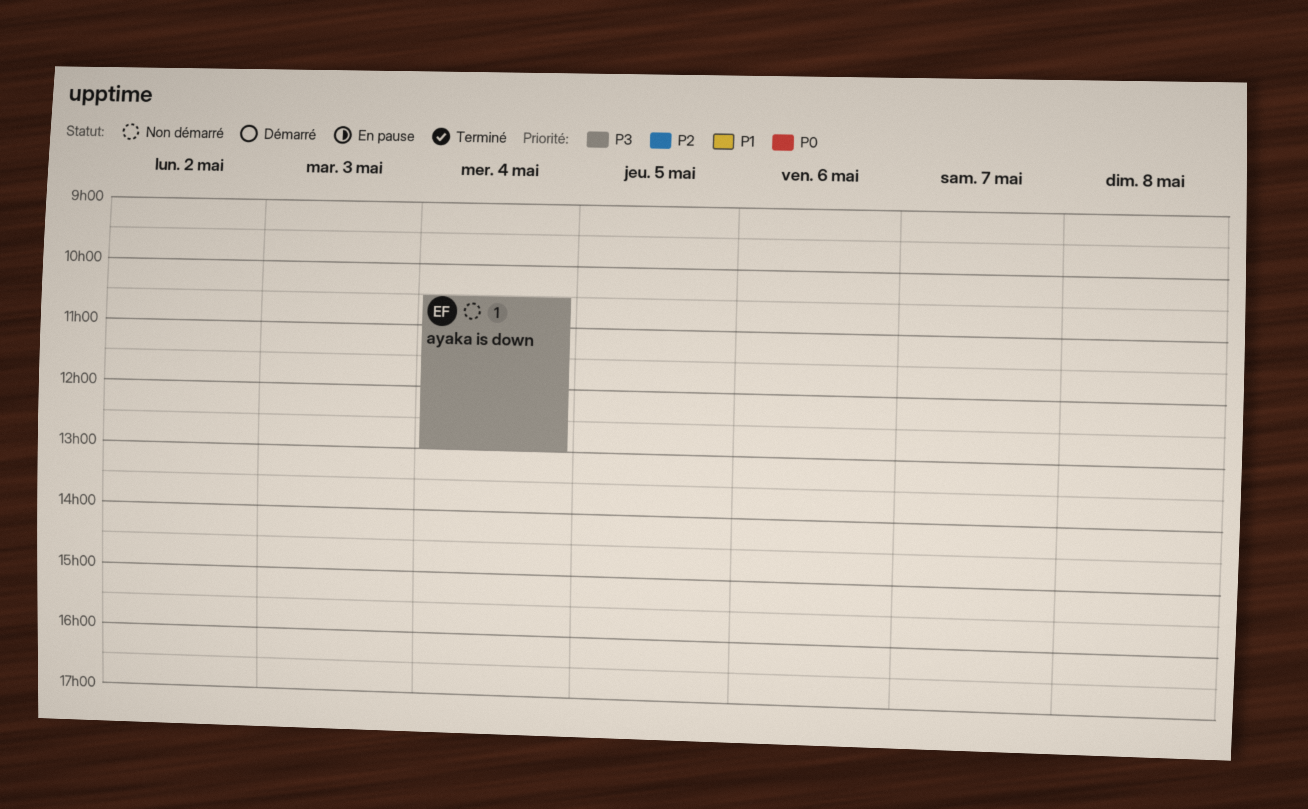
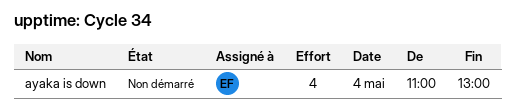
ayaka is down, estimate: 1 -> 4
ayaka is down, begins: 10:30 -> 11:00

